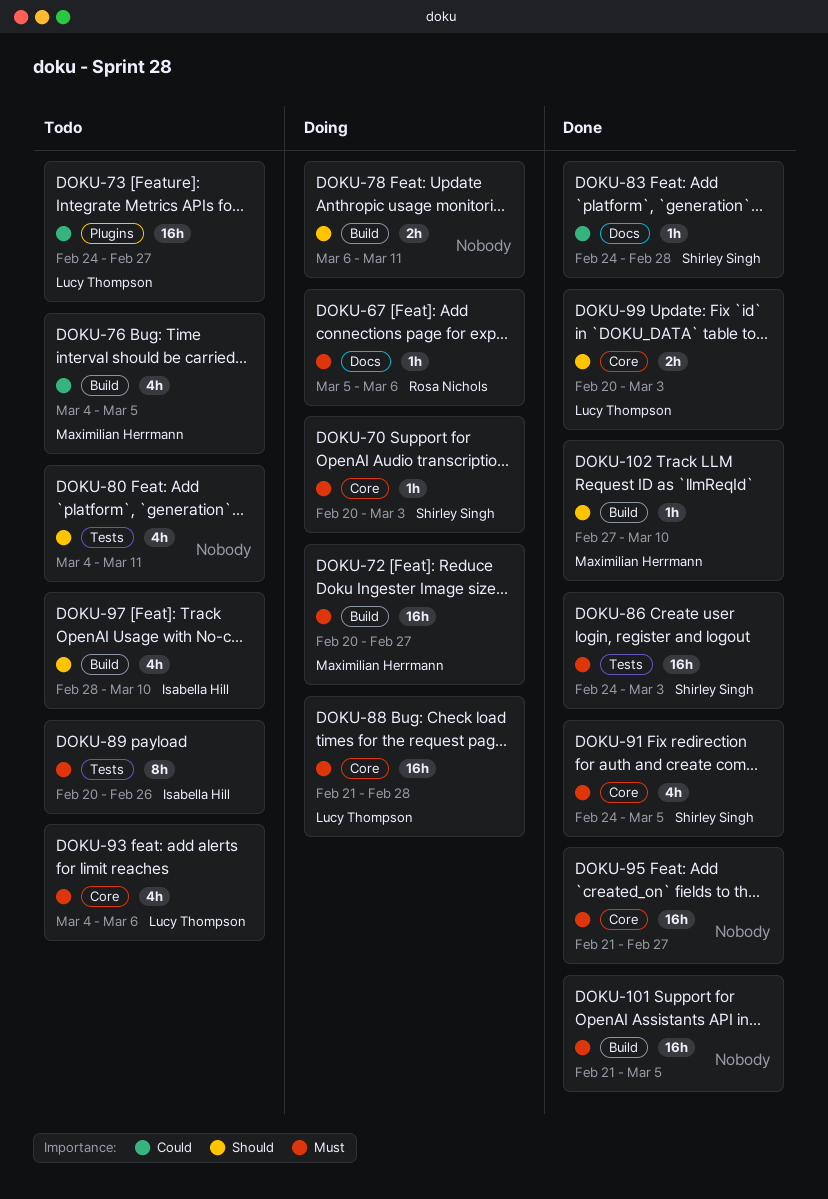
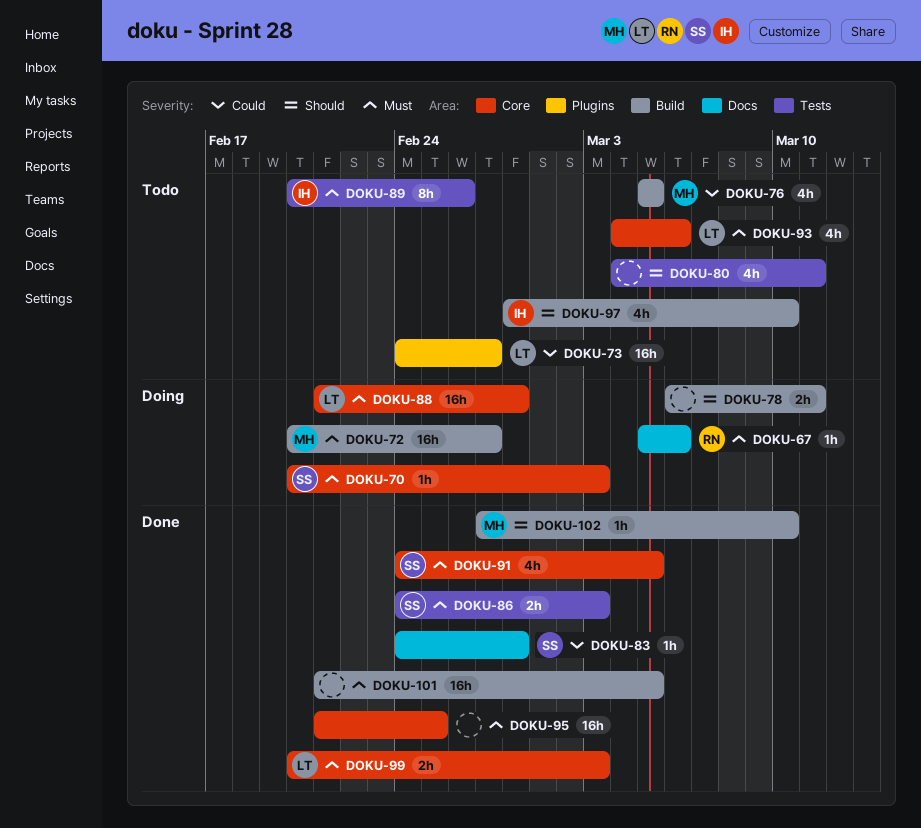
DOKU-76, start: Mar 4 -> Mar 5
DOKU-86, estimate: 16h -> 2h
DOKU-95, due: Feb 27 -> Feb 25
DOKU-99, priority: Should -> Must

